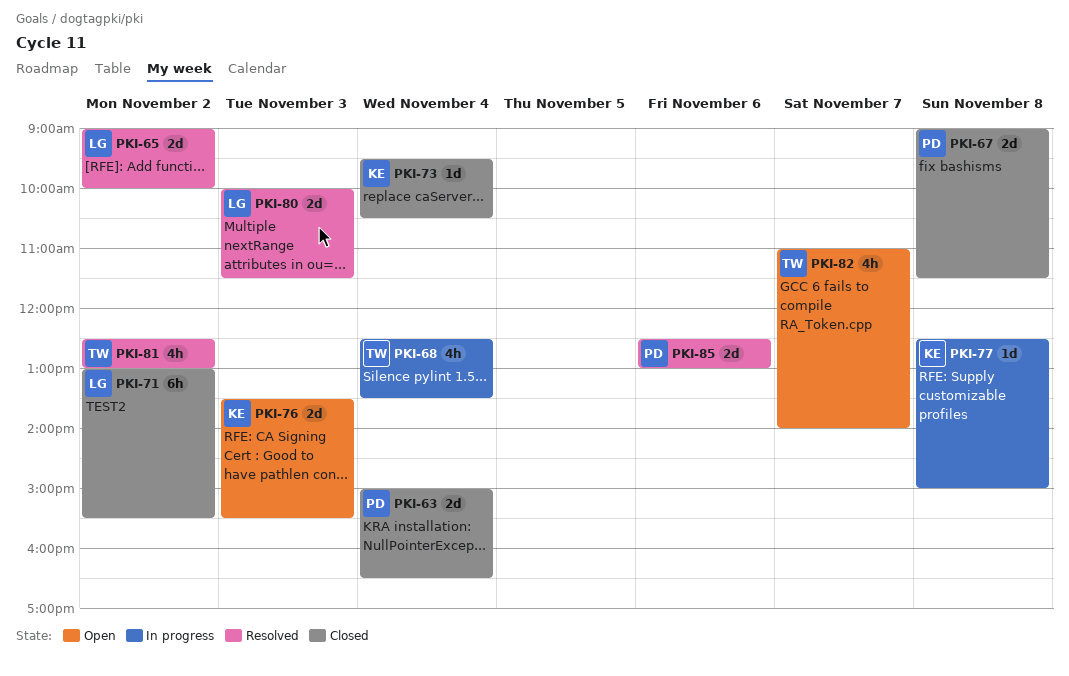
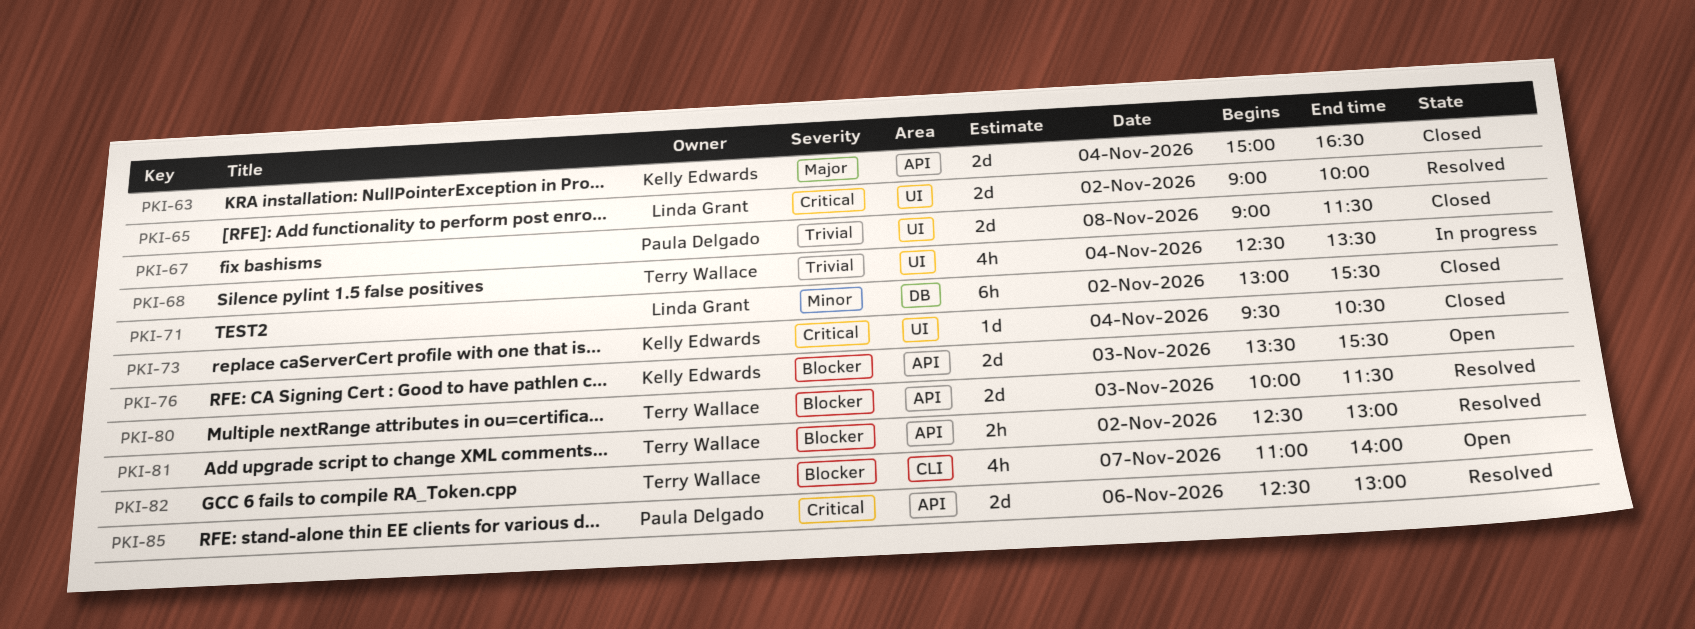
PKI-63, owner: Paula Delgado -> Kelly Edwards
PKI-77: present -> none
PKI-80, owner: Linda Grant -> Terry Wallace
PKI-81, estimate: 4h -> 2h

